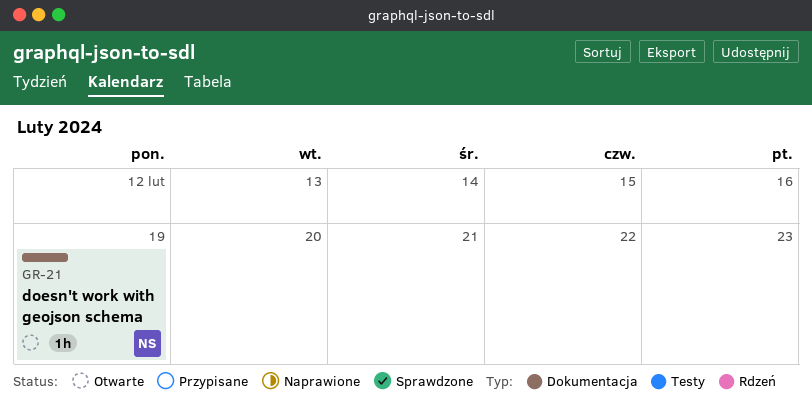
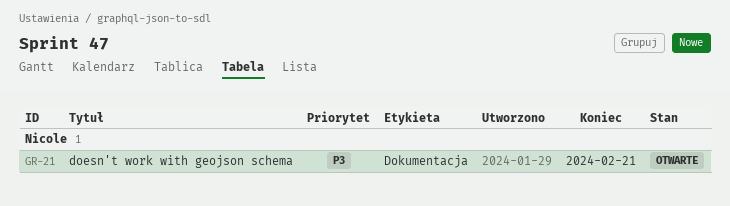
GR-21, due: Feb 19 -> Feb 21

